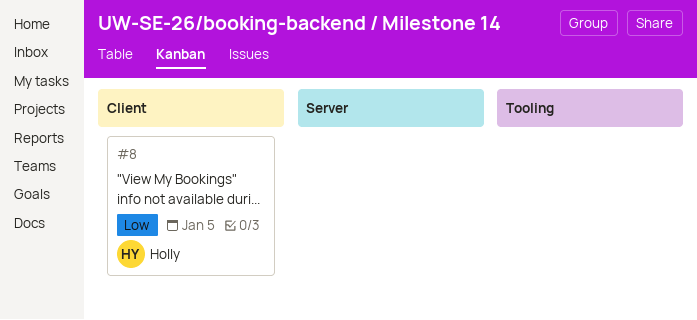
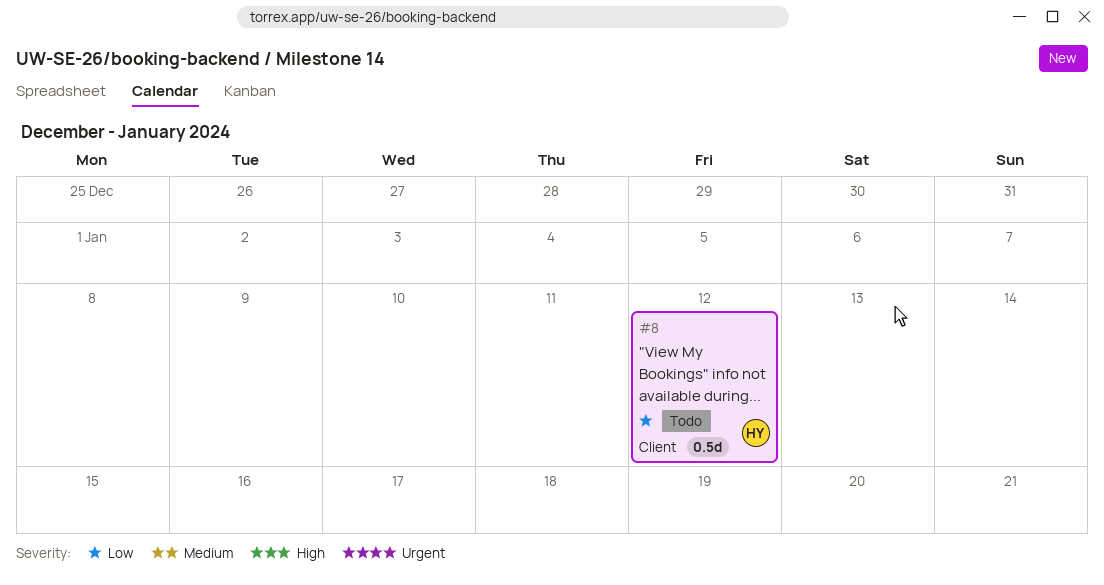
#8, due: Jan 5 -> Jan 12

